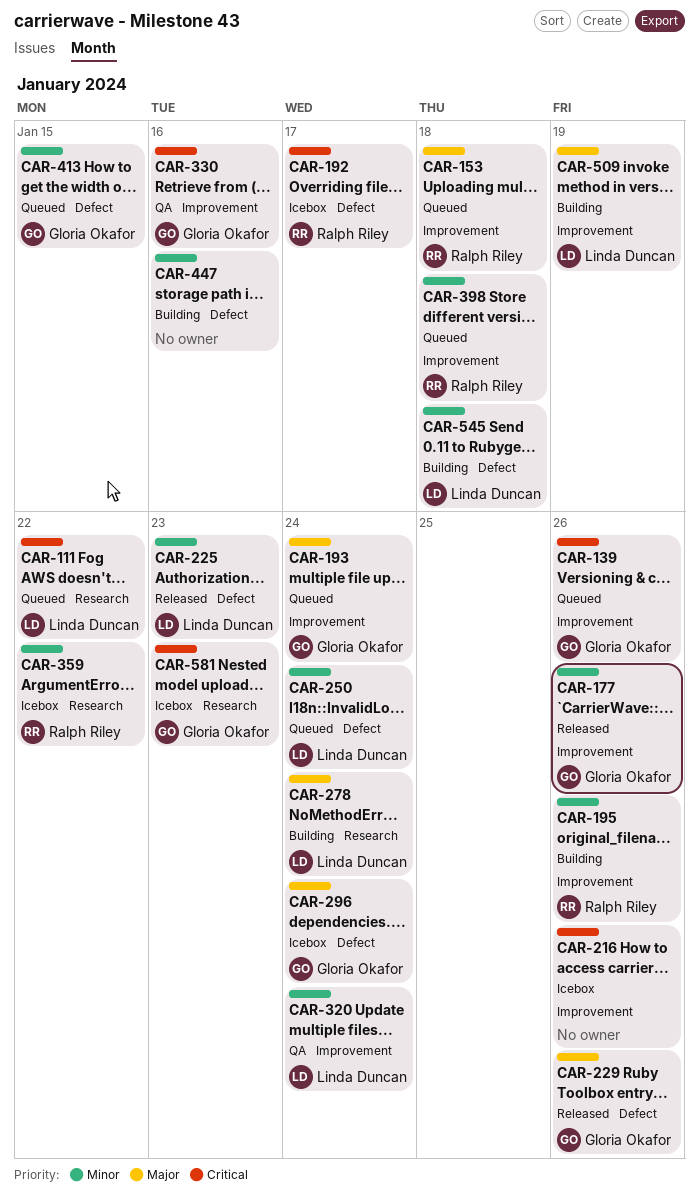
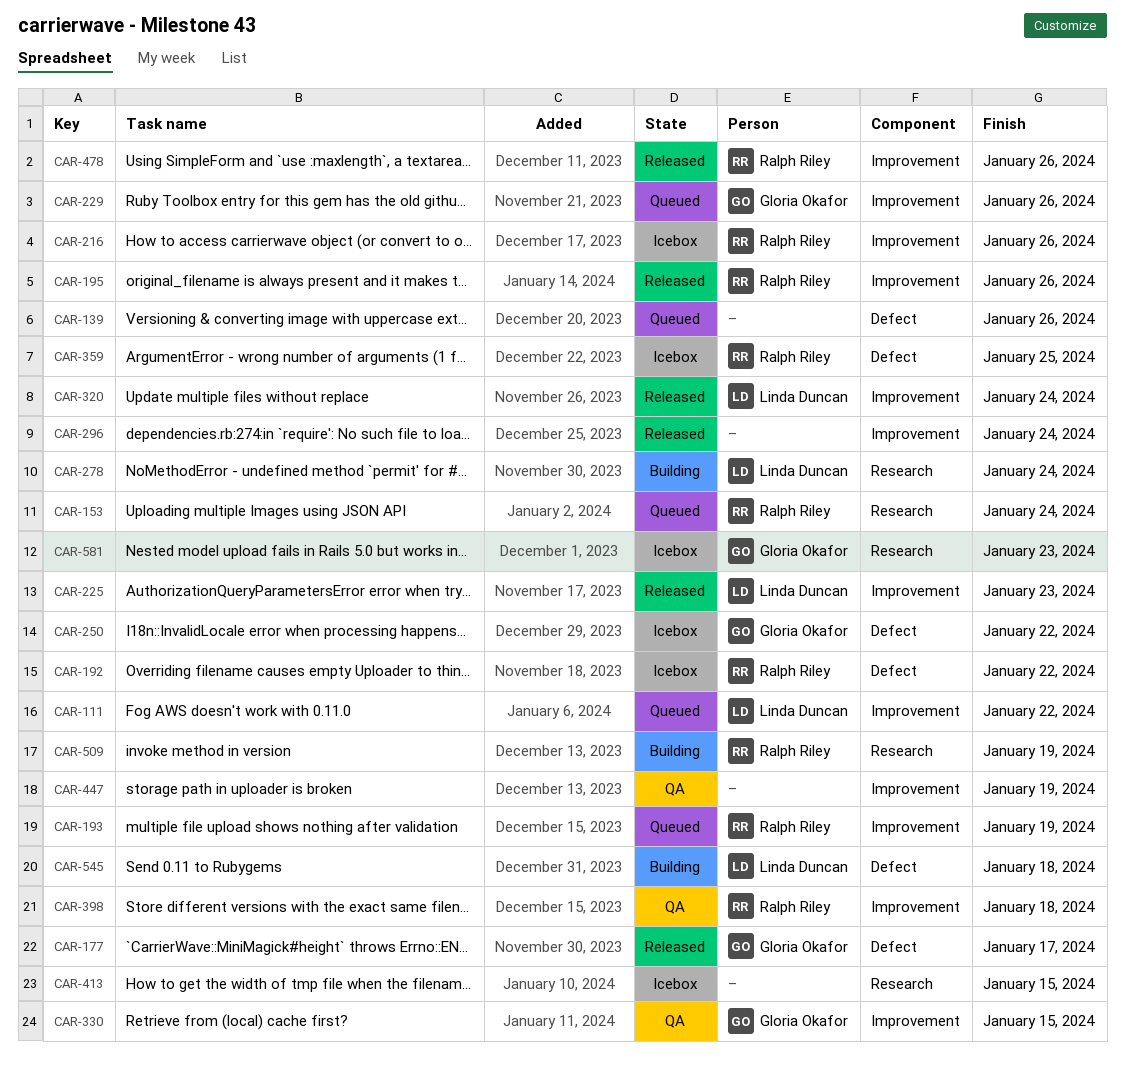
CAR-111, label: Research -> Improvement
CAR-139, owner: Gloria Okafor -> none
CAR-139, label: Improvement -> Defect
CAR-153, label: Improvement -> Research
CAR-153, due: Jan 18 -> Jan 24
CAR-177, label: Improvement -> Defect
CAR-177, due: Jan 26 -> Jan 17
CAR-192, due: Jan 17 -> Jan 22
CAR-193, owner: Gloria Okafor -> Ralph Riley
CAR-193, due: Jan 24 -> Jan 19
CAR-195, status: Building -> Released
CAR-216, owner: none -> Ralph Riley
CAR-225, label: Defect -> Improvement
CAR-229, status: Released -> Queued
CAR-229, label: Defect -> Improvement
CAR-250, status: Queued -> Icebox
CAR-250, owner: Linda Duncan -> Gloria Okafor
CAR-250, due: Jan 24 -> Jan 22
CAR-296, status: Icebox -> Released
CAR-296, owner: Gloria Okafor -> none
CAR-296, label: Defect -> Improvement
CAR-320, status: QA -> Released
CAR-330, due: Jan 16 -> Jan 15
CAR-359, label: Research -> Defect
CAR-359, due: Jan 22 -> Jan 25
CAR-398, status: Queued -> QA
CAR-413, status: Queued -> Icebox
CAR-413, owner: Gloria Okafor -> none
CAR-413, label: Defect -> Research
CAR-447, status: Building -> QA
CAR-447, label: Defect -> Improvement
CAR-447, due: Jan 16 -> Jan 19
CAR-478: none -> present
CAR-509, owner: Linda Duncan -> Ralph Riley
CAR-509, label: Improvement -> Research

